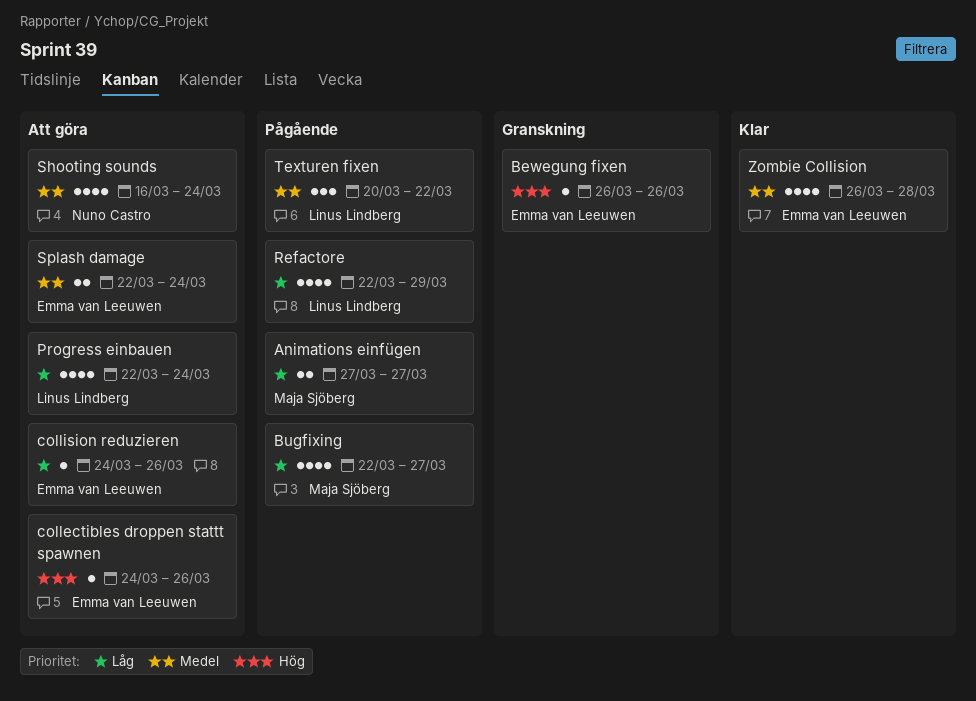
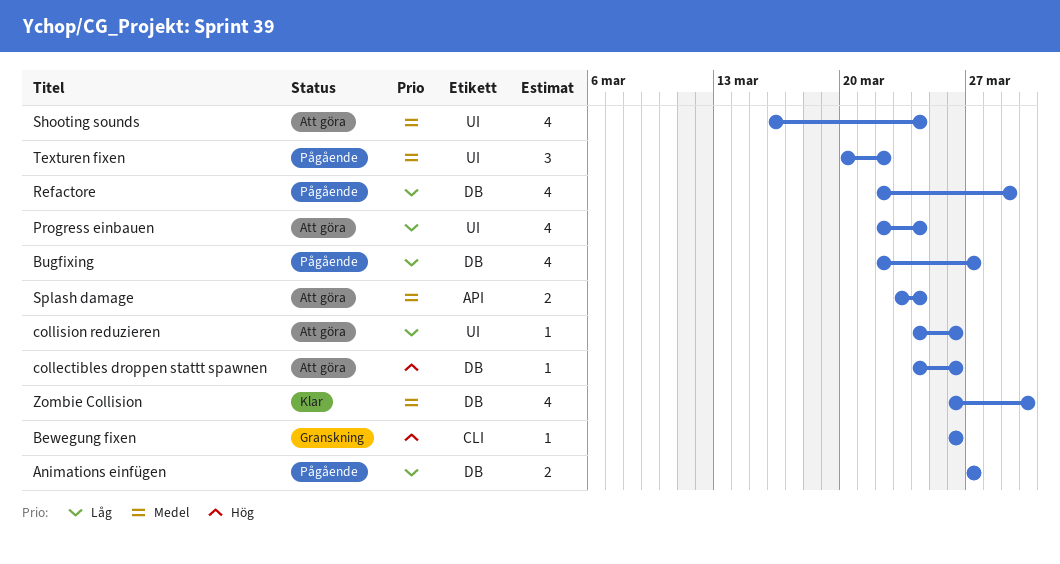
Splash damage, start: Mar 22 -> Mar 23
Zombie Collision, due: Mar 28 -> Mar 30

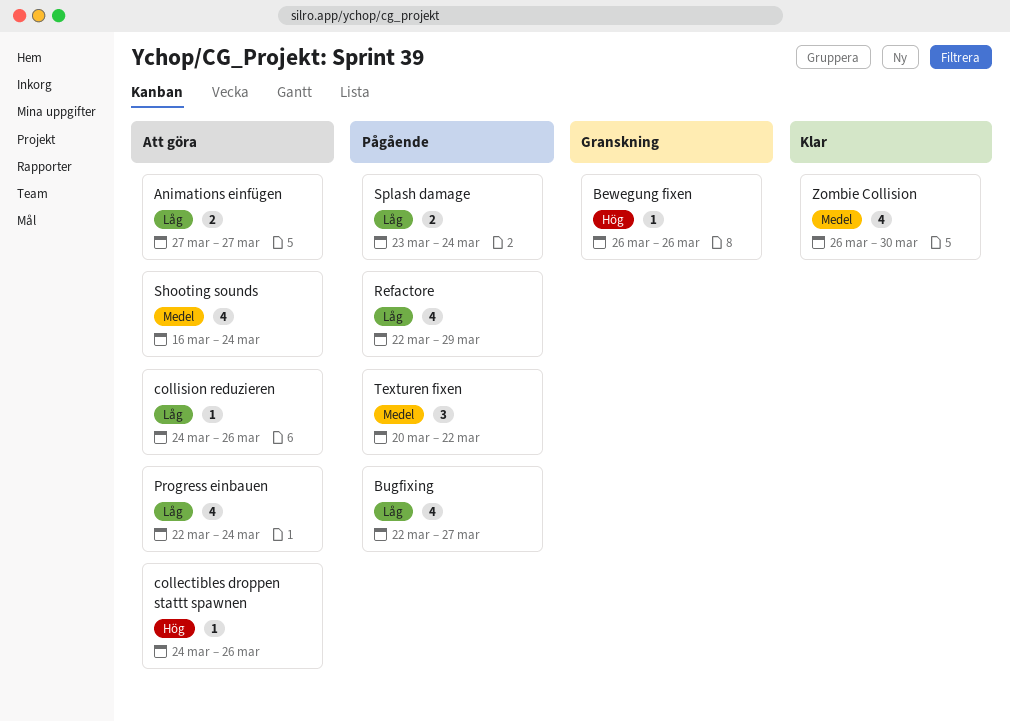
Animations einfügen, status: Pågående -> Att göra
Splash damage, status: Att göra -> Pågående
Splash damage, priority: Medel -> Låg

